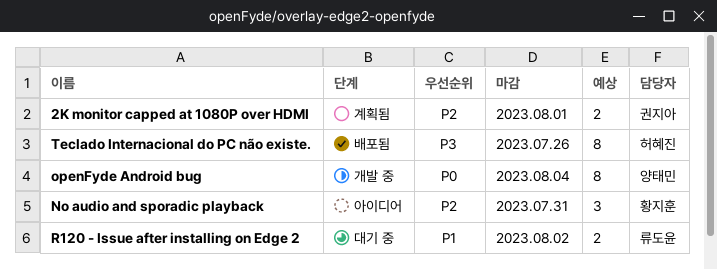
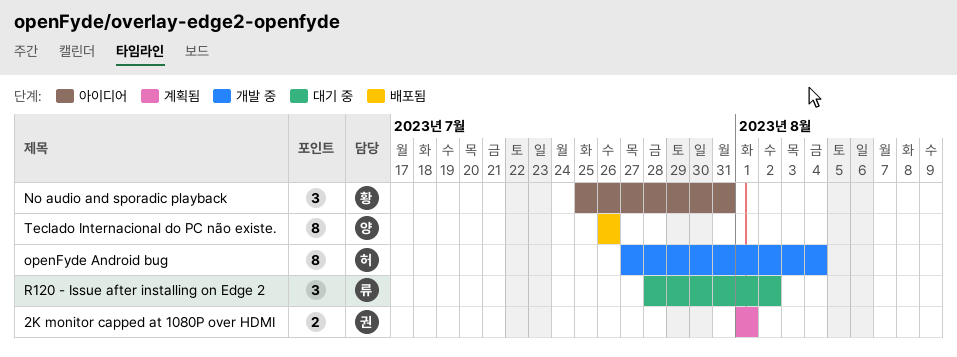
openFyde Android bug, owner: 양태민 -> 허혜진
R120 - Issue after installing on Edge 2, estimate: 2 -> 3
Teclado Internacional do PC não existe., owner: 허혜진 -> 양태민

